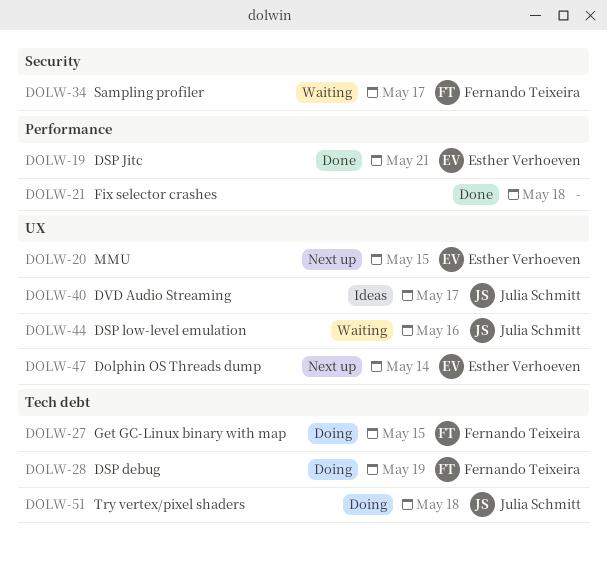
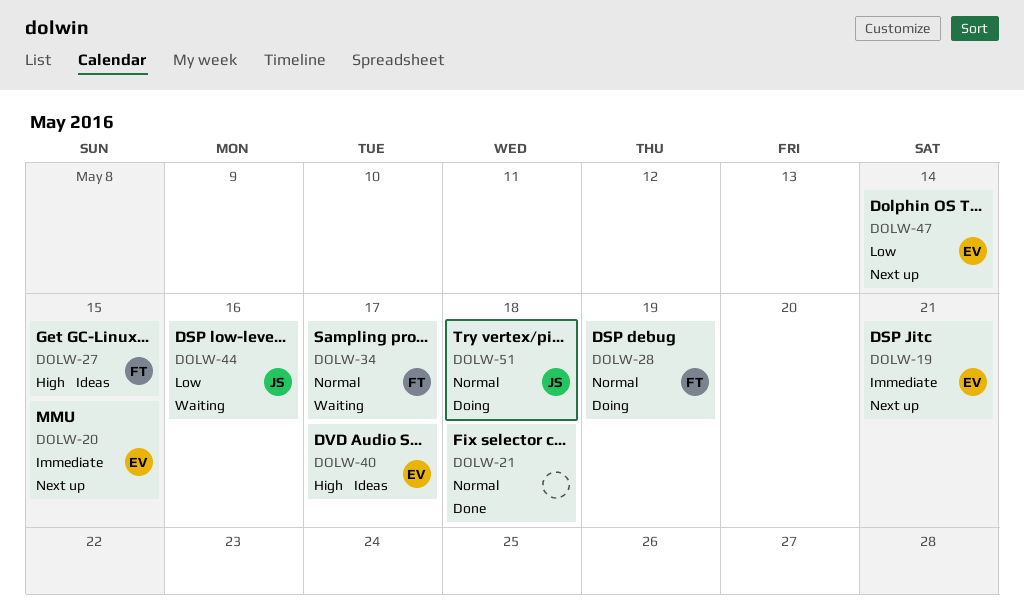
DOLW-19, status: Done -> Next up
DOLW-27, status: Doing -> Ideas
DOLW-40, owner: Julia Schmitt -> Esther Verhoeven

